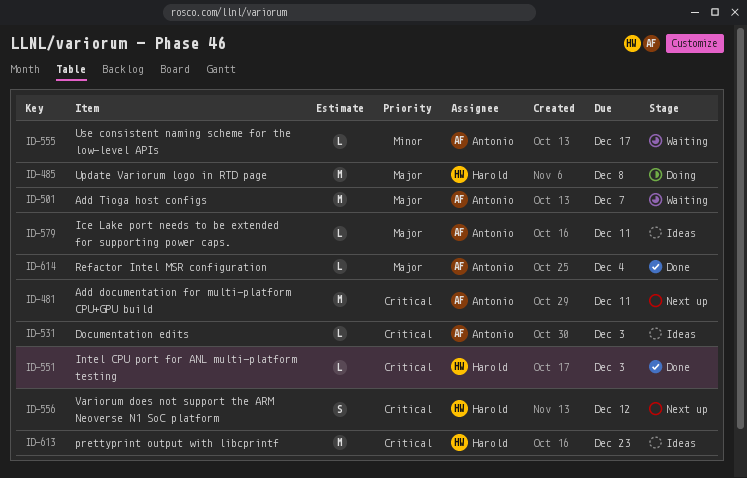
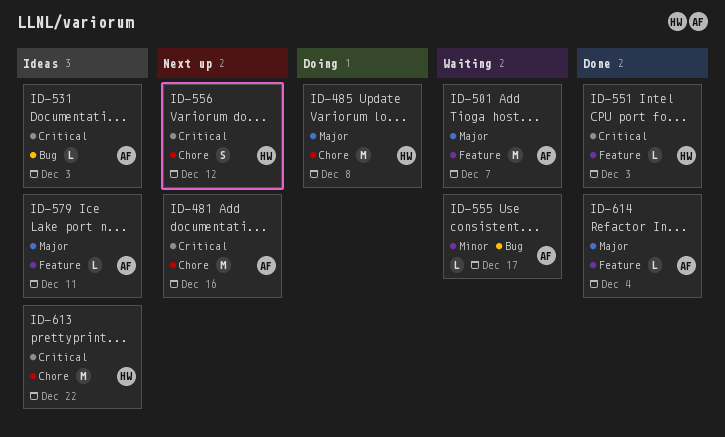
ID-481, due: Dec 11 -> Dec 16
ID-613, due: Dec 23 -> Dec 22

